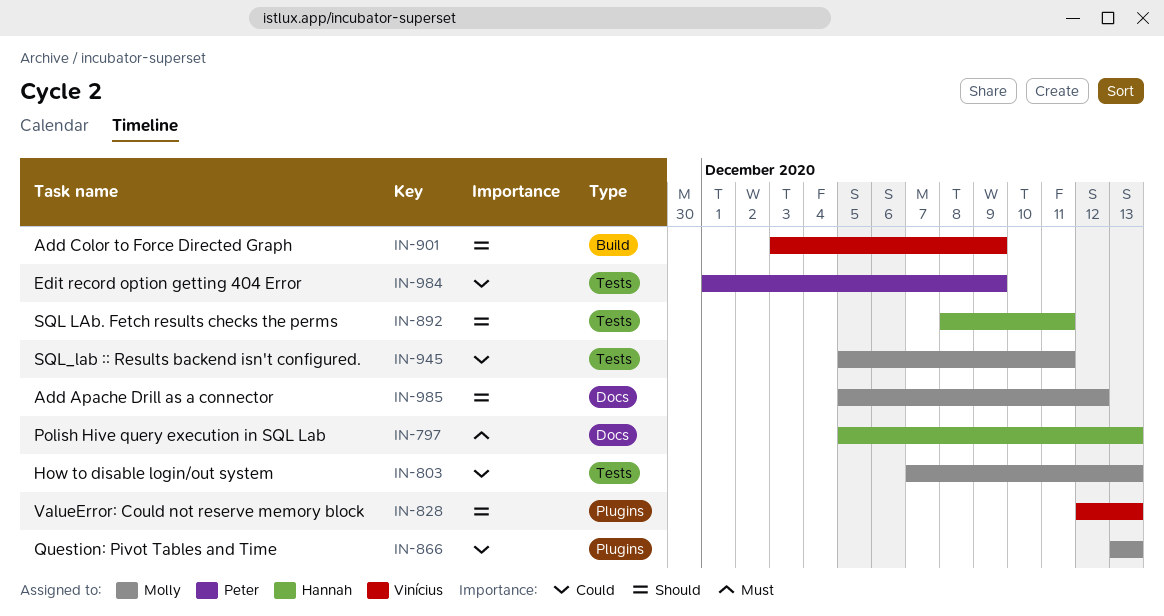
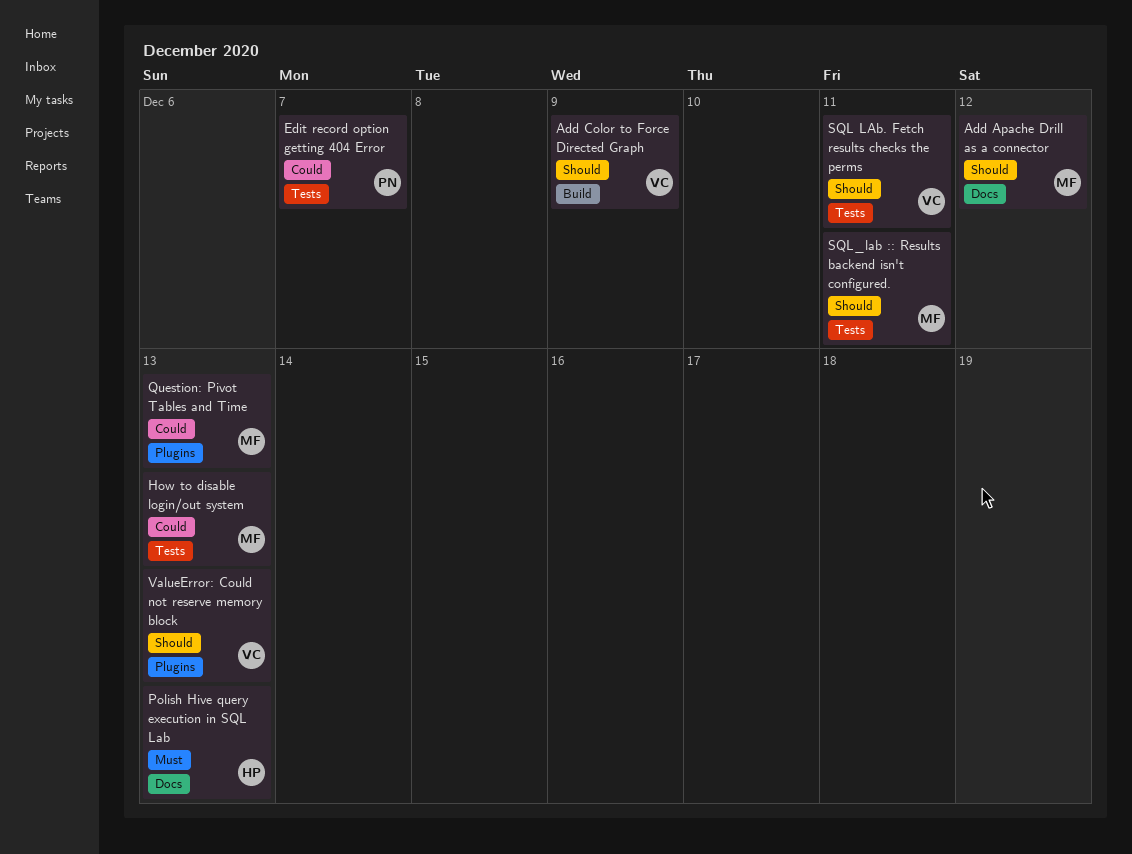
Edit record option getting 404 Error, due: Dec 9 -> Dec 7
SQL LAb. Fetch results checks the perms, owner: Hannah -> Vinícius
SQL_lab :: Results backend isn't configured., priority: Could -> Should

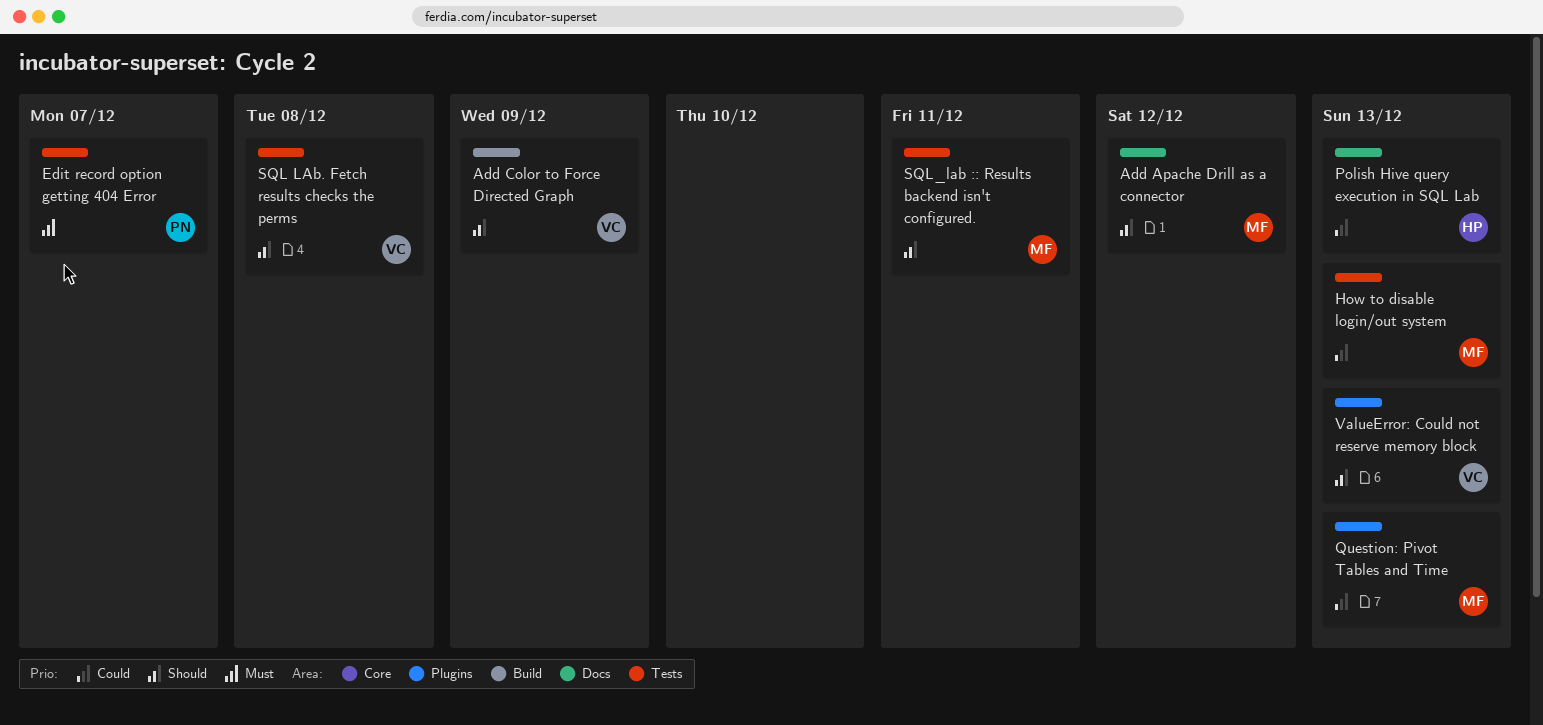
Edit record option getting 404 Error, priority: Could -> Must
Polish Hive query execution in SQL Lab, priority: Must -> Could
SQL LAb. Fetch results checks the perms, due: Dec 11 -> Dec 8

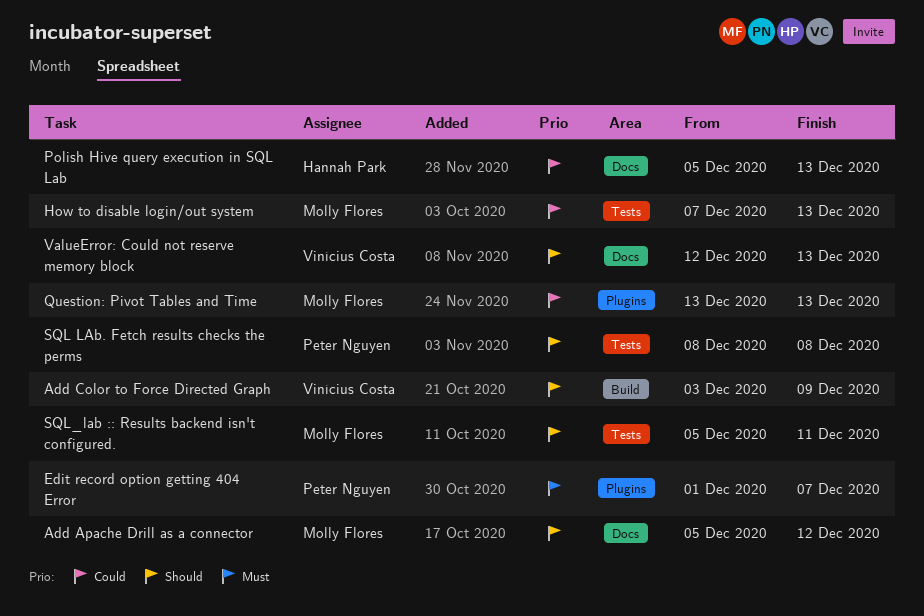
Edit record option getting 404 Error, label: Tests -> Plugins
SQL LAb. Fetch results checks the perms, owner: Vinícius Costa -> Peter Nguyen
ValueError: Could not reserve memory block, label: Plugins -> Docs

